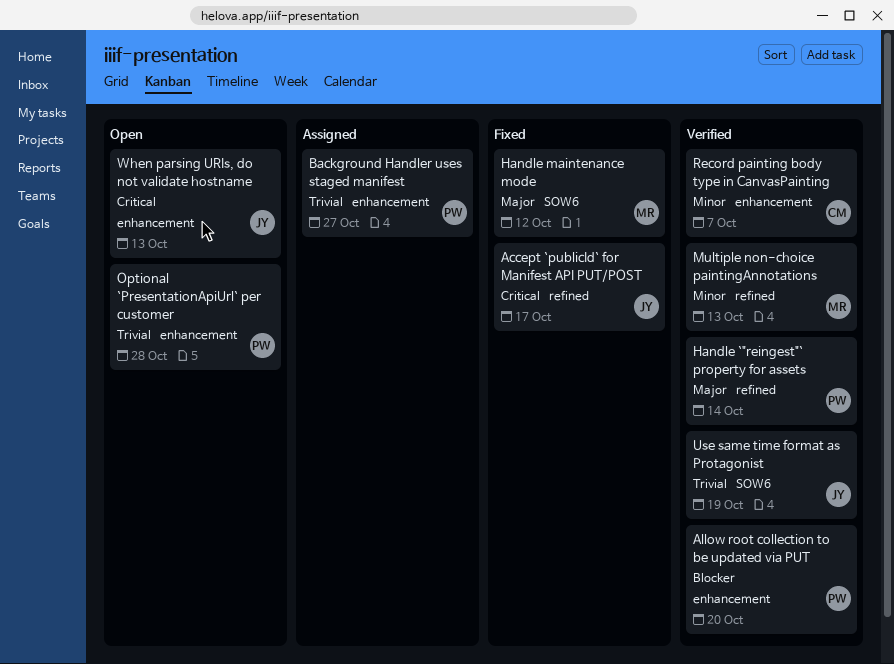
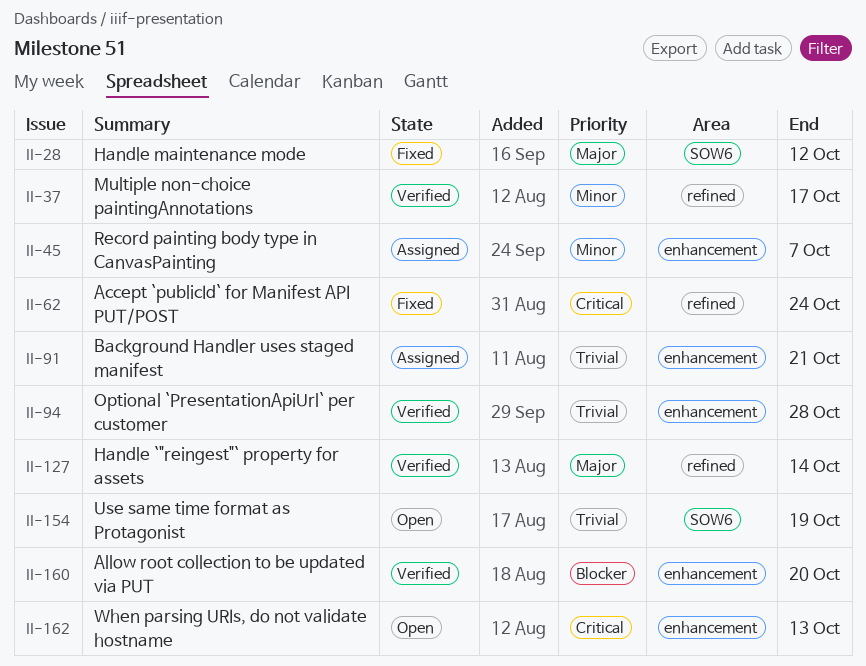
Accept `publicId` for Manifest API PUT/POST, due: Oct 17 -> Oct 24
Background Handler uses staged manifest, due: Oct 27 -> Oct 21
Multiple non-choice paintingAnnotations, due: Oct 13 -> Oct 17
Optional `PresentationApiUrl` per customer, status: Open -> Verified
Record painting body type in CanvasPainting, status: Verified -> Assigned
Use same time format as Protagonist, status: Verified -> Open

